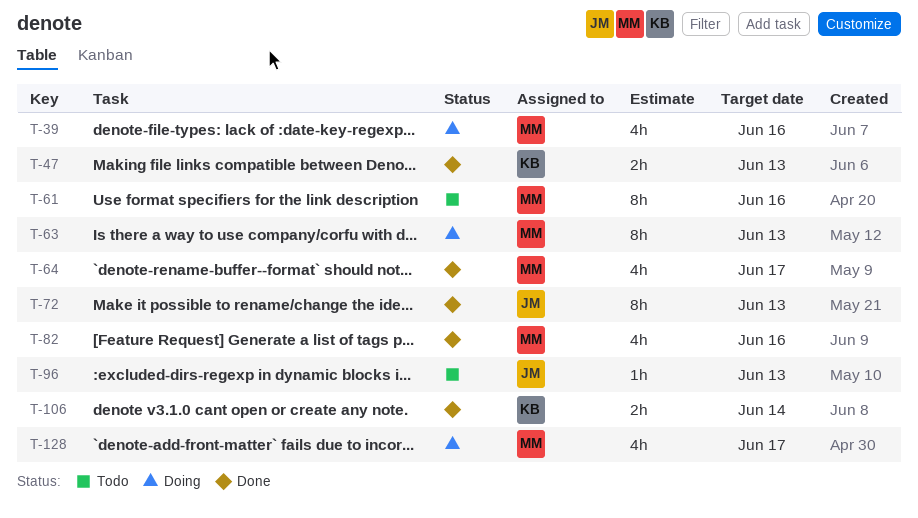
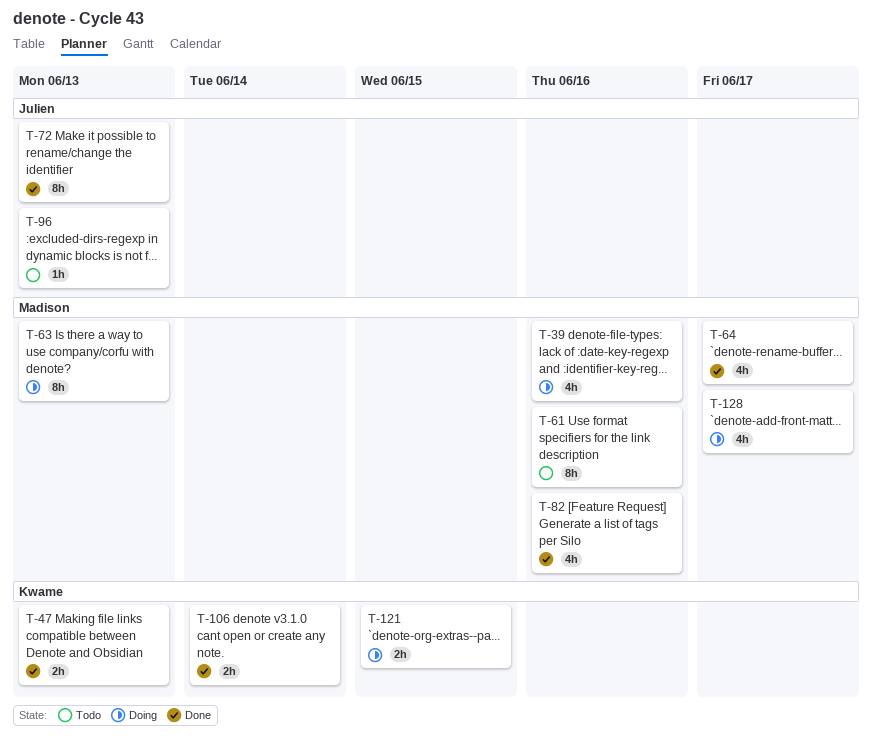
T-121: none -> present

